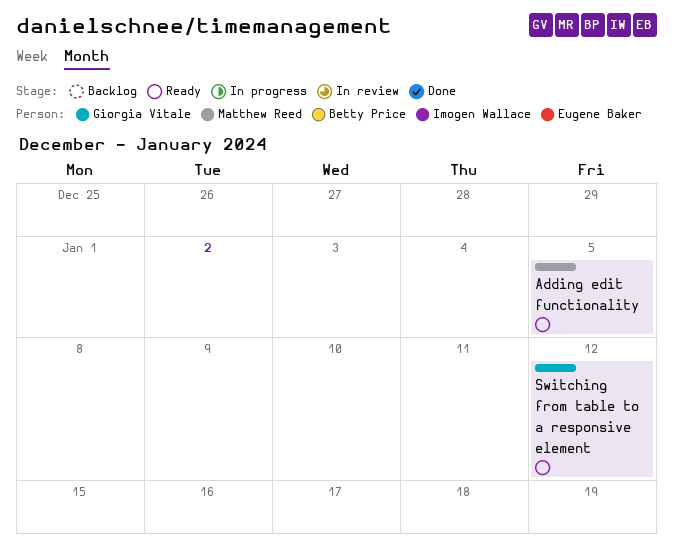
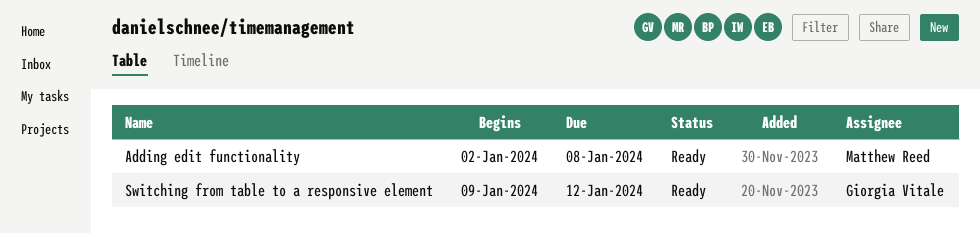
Adding edit functionality, due: Jan 5 -> Jan 8

